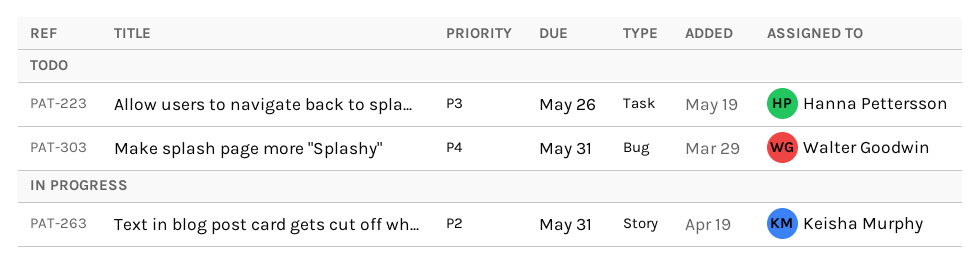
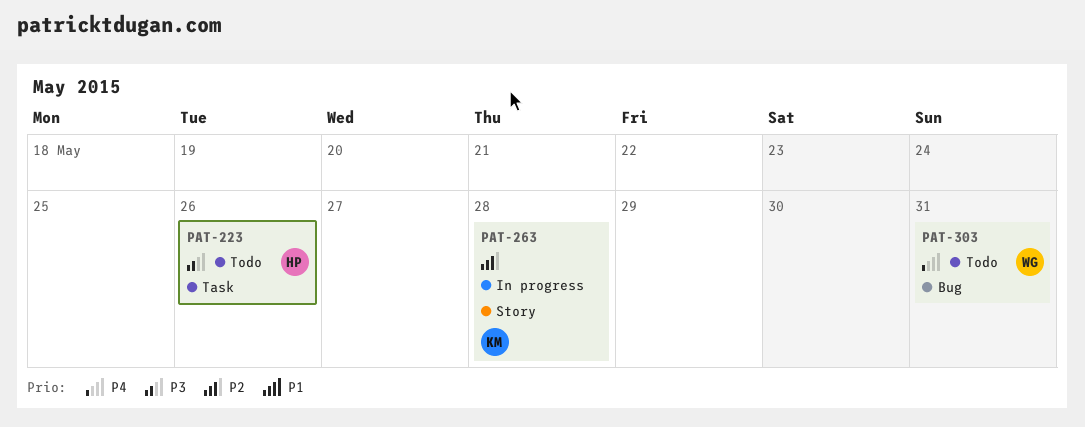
PAT-263, due: May 31 -> May 28

